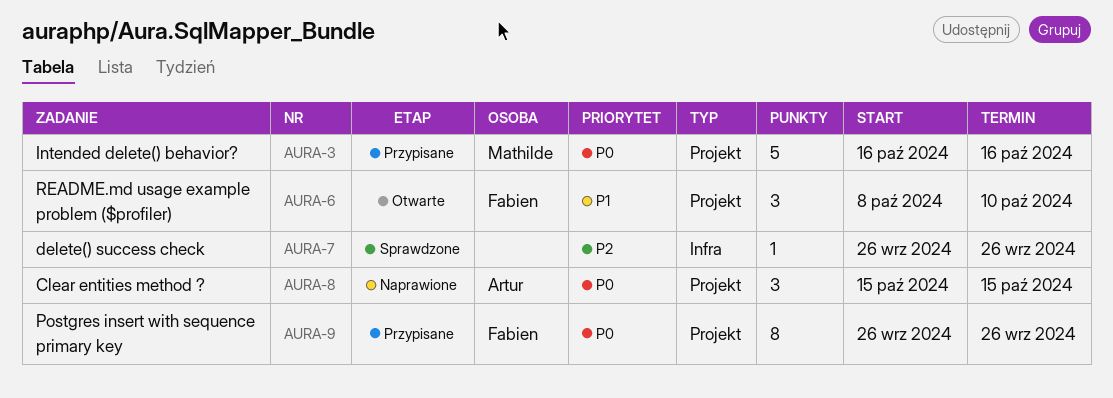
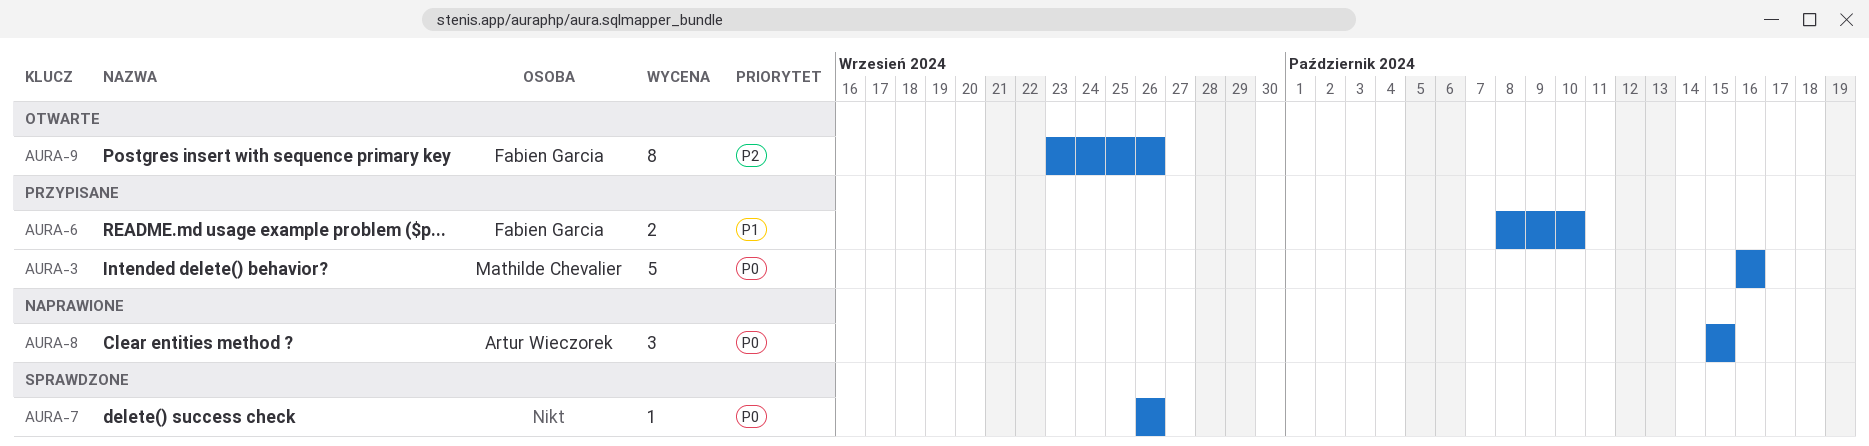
AURA-6, status: Otwarte -> Przypisane
AURA-6, estimate: 3 -> 2
AURA-7, priority: P2 -> P0
AURA-9, status: Przypisane -> Otwarte
AURA-9, priority: P0 -> P2
AURA-9, start: Sep 26 -> Sep 23

